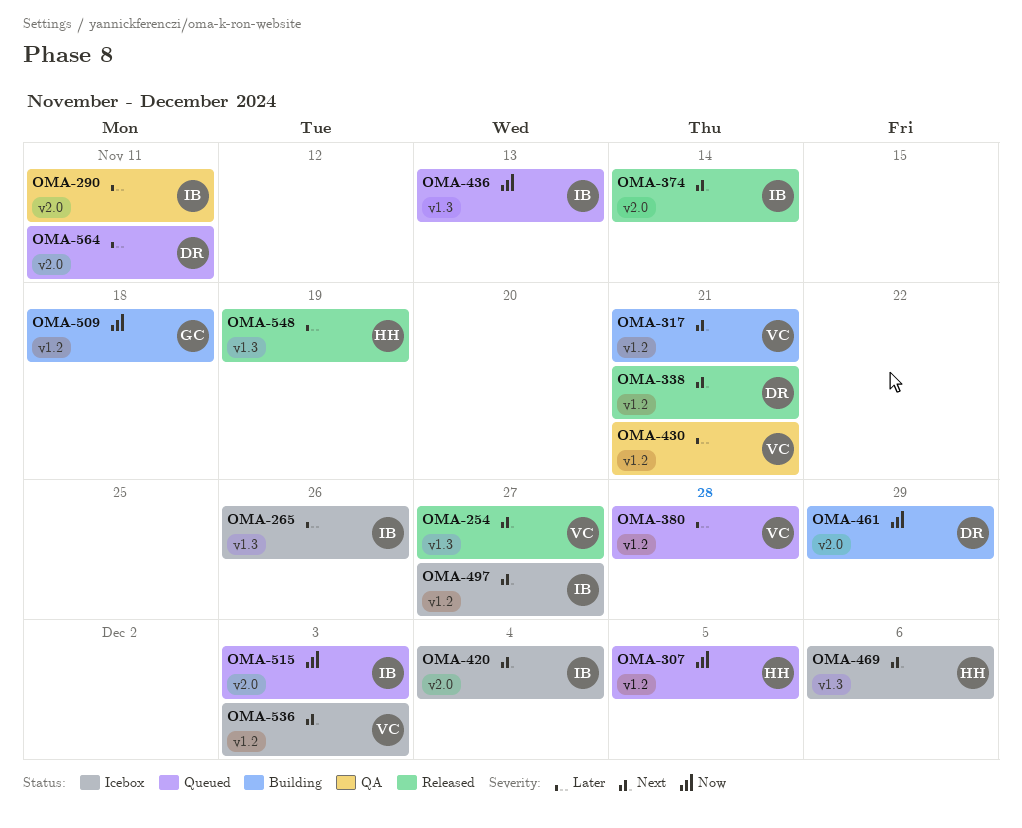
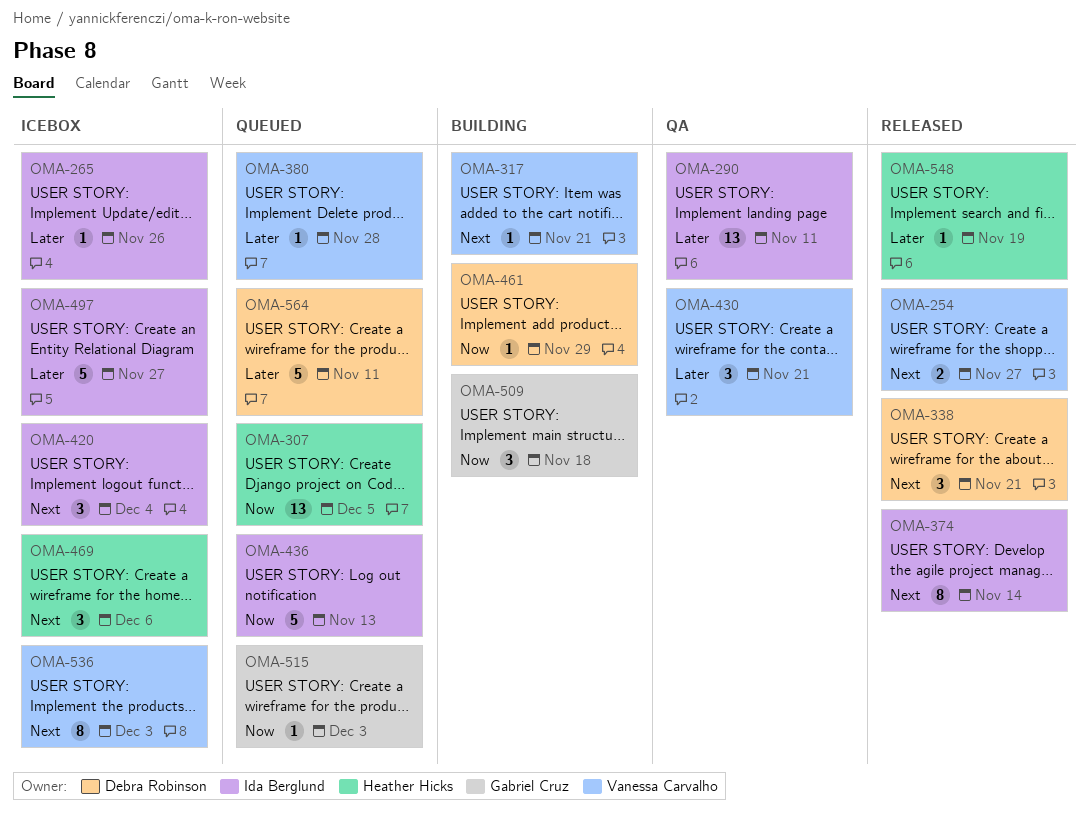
OMA-497, priority: Next -> Later
OMA-515, owner: Ida Berglund -> Gabriel Cruz

